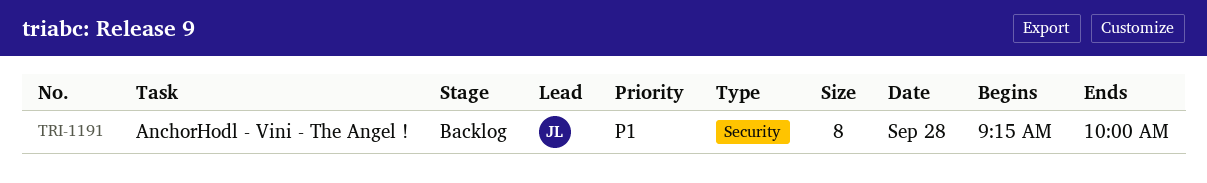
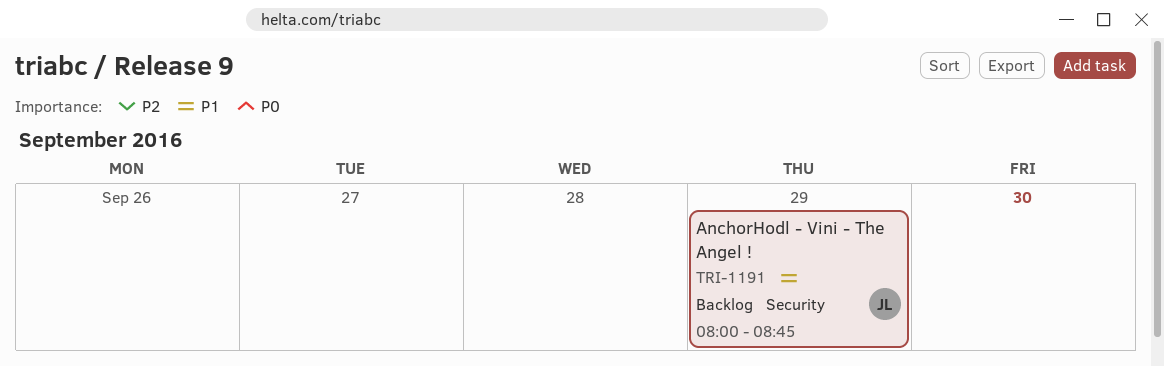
TRI-1191, day: Sep 28 -> Sep 29
TRI-1191, begins: 09:15 -> 08:00
TRI-1191, ends: 10:00 -> 08:45

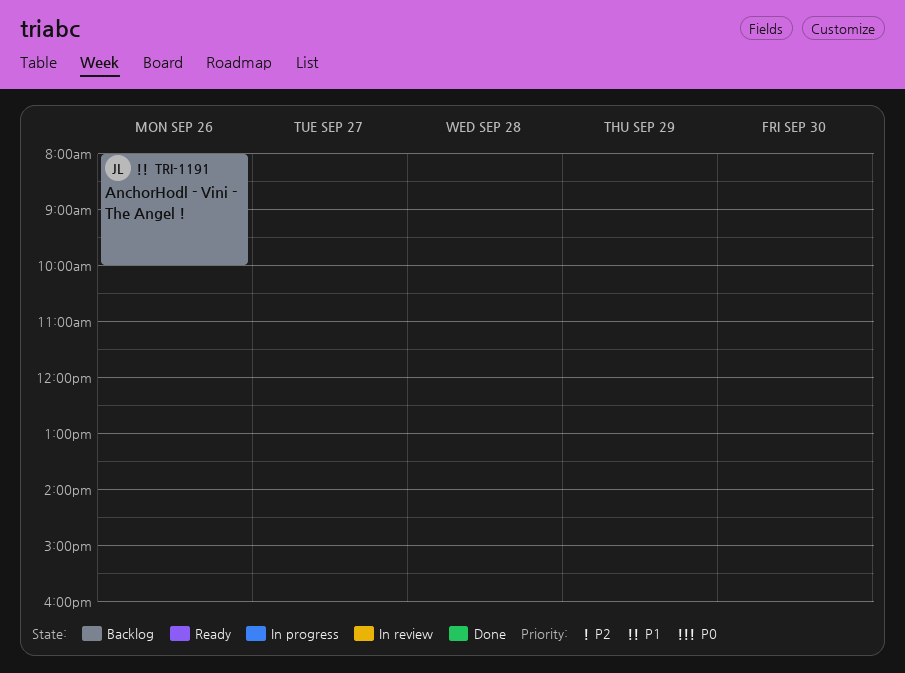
TRI-1191, day: Sep 29 -> Sep 26
TRI-1191, ends: 08:45 -> 10:00

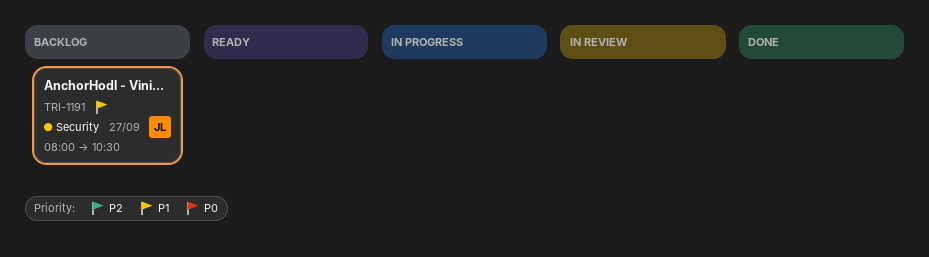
TRI-1191, day: Sep 26 -> Sep 27
TRI-1191, ends: 10:00 -> 10:30

